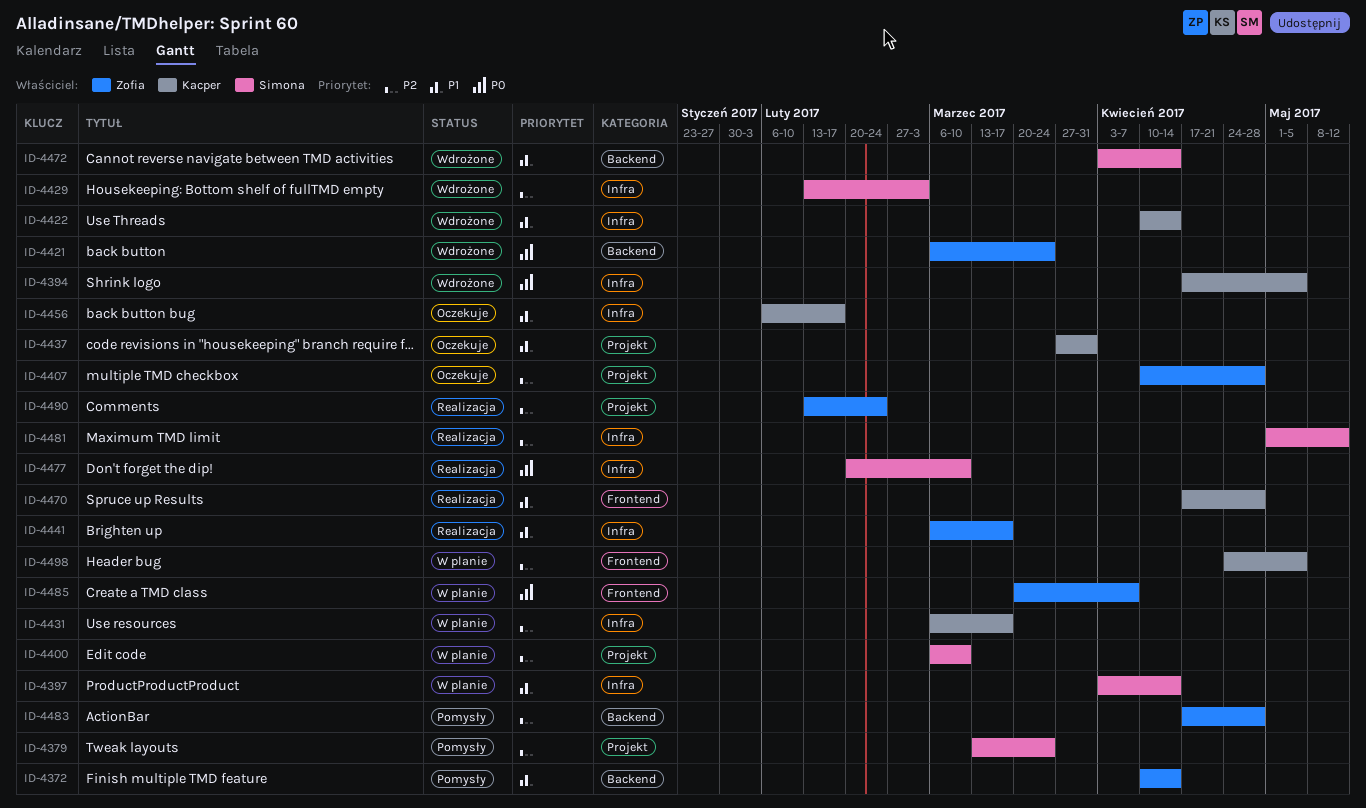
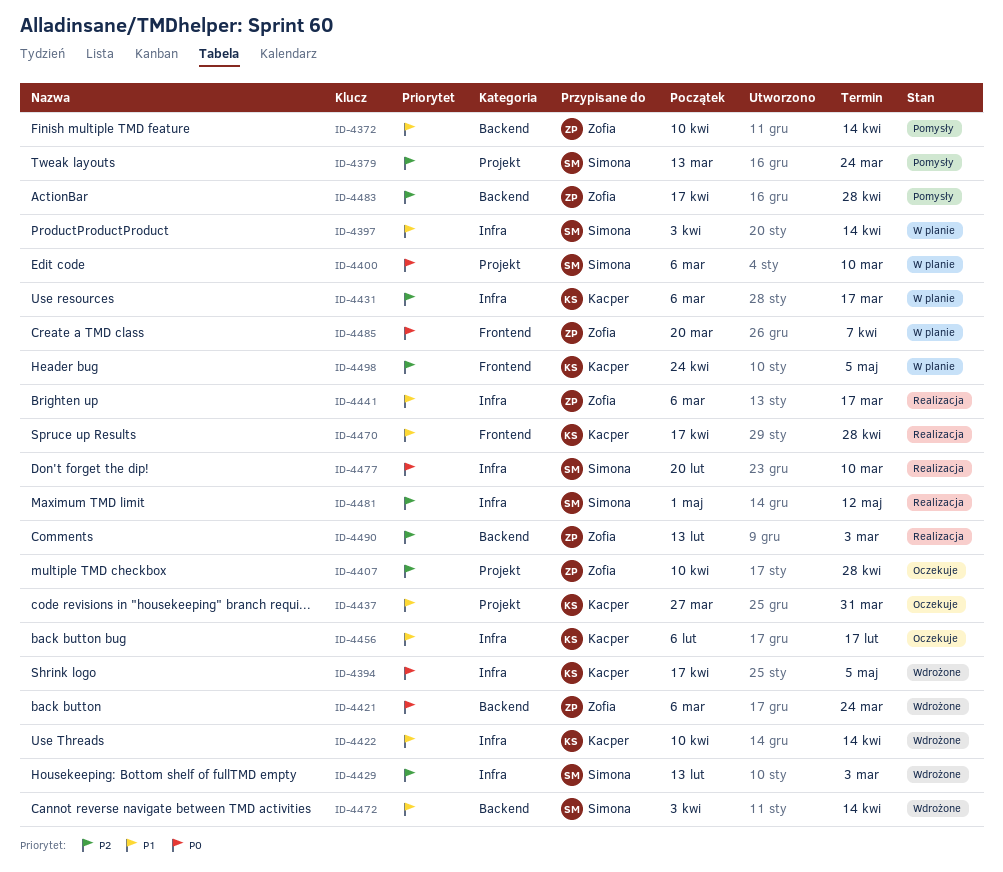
ID-4400, priority: P2 -> P0
ID-4490, label: Projekt -> Backend
ID-4490, due: Feb 24 -> Mar 3

